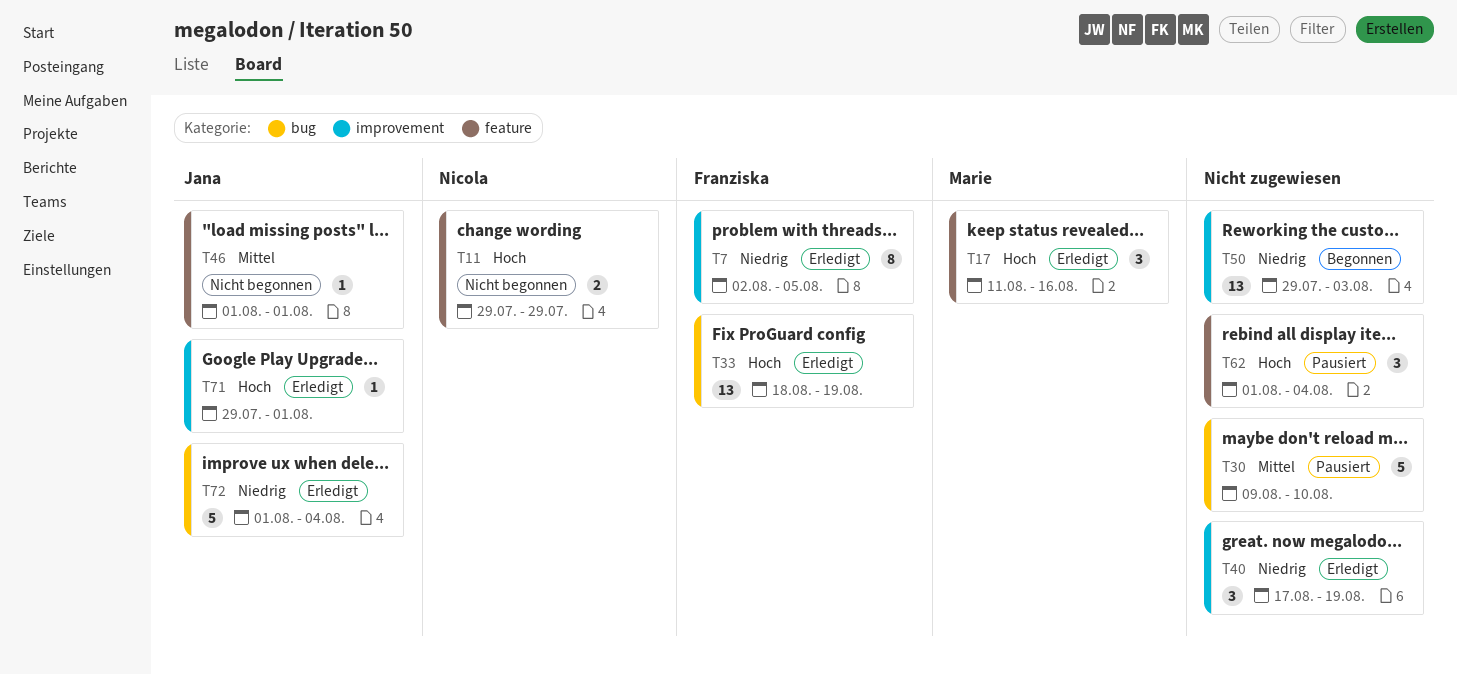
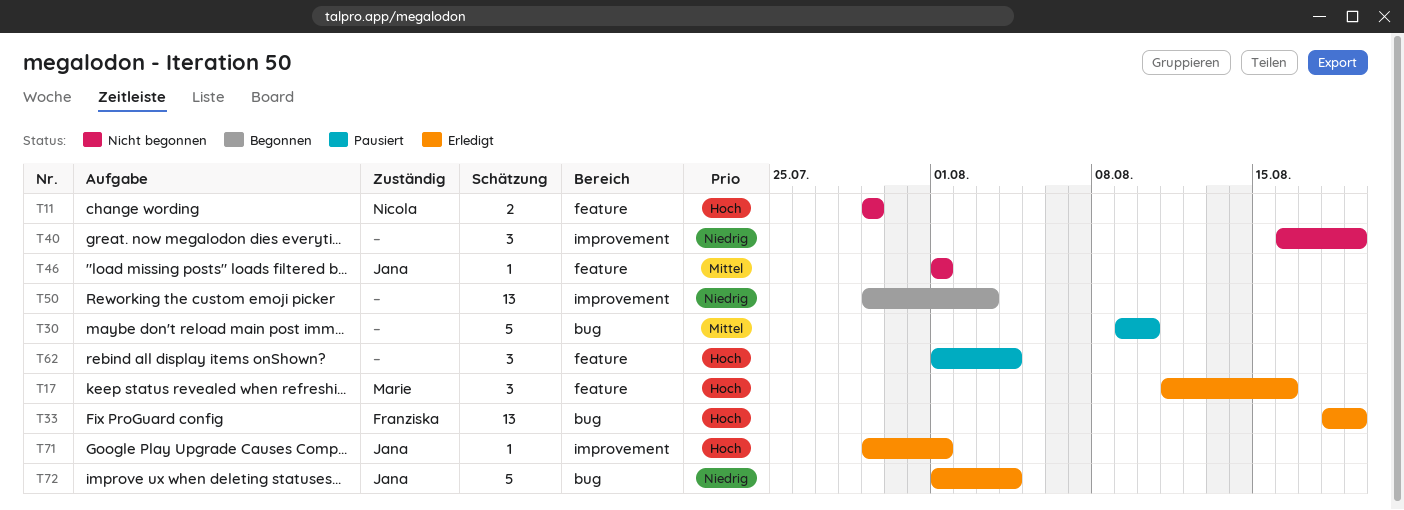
T7: present -> none
T40, status: Erledigt -> Nicht begonnen
T40, start: Aug 17 -> Aug 16

